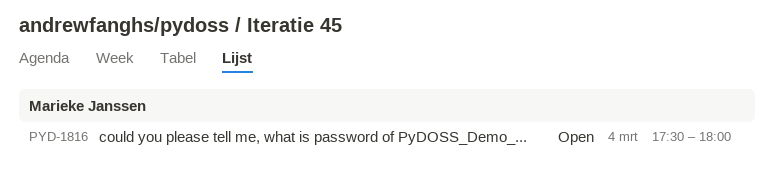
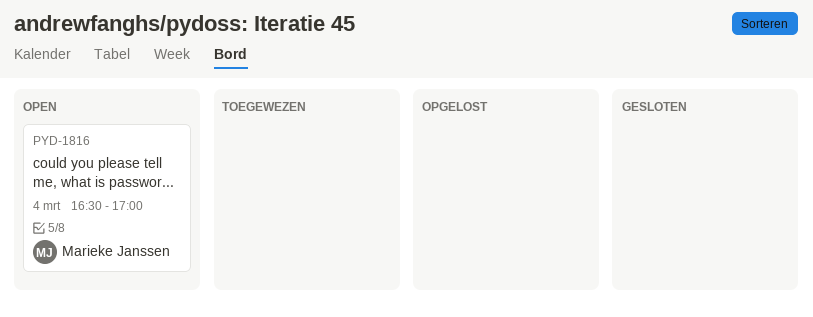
PYD-1816, begins: 17:30 -> 16:30
PYD-1816, ends: 18:00 -> 17:00

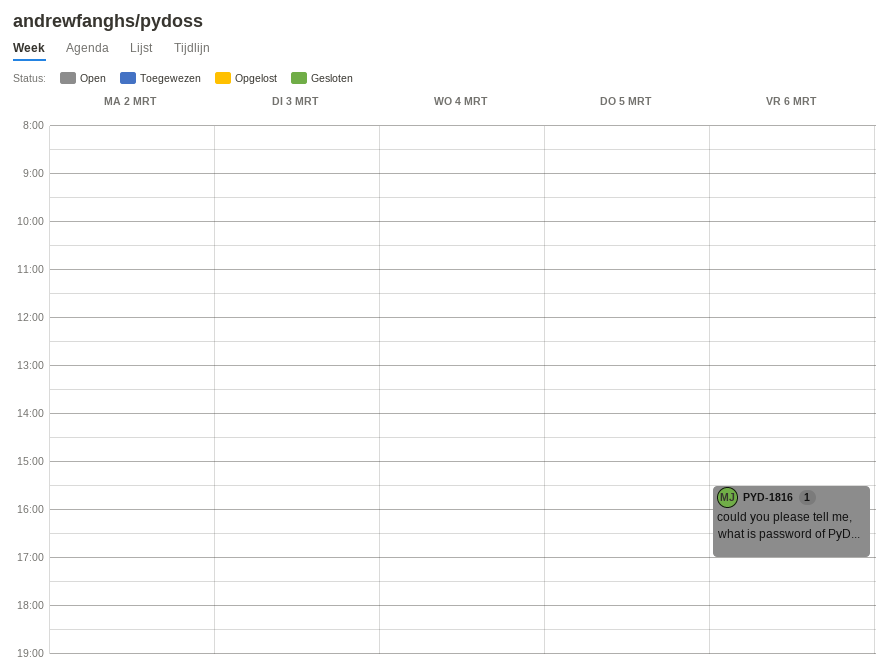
PYD-1816, day: Mar 4 -> Mar 6
PYD-1816, begins: 16:30 -> 15:30

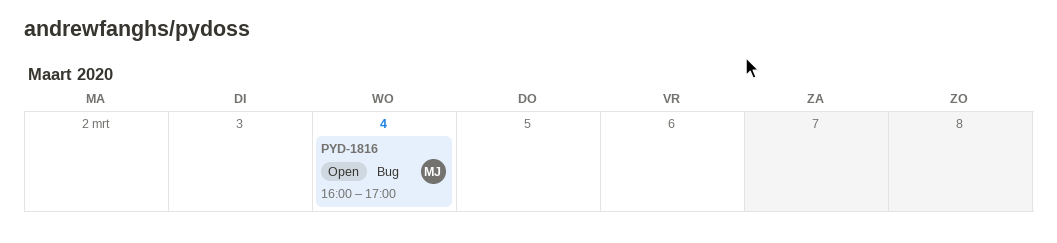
PYD-1816, day: Mar 6 -> Mar 4
PYD-1816, begins: 15:30 -> 16:00

